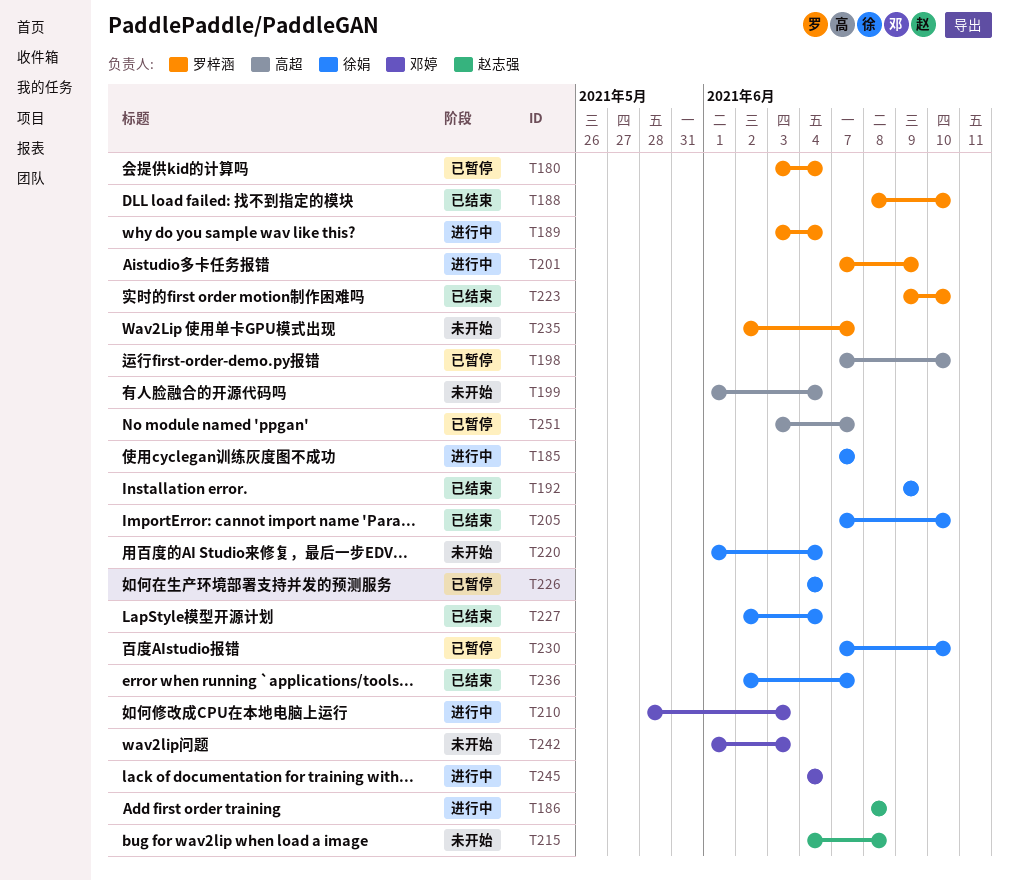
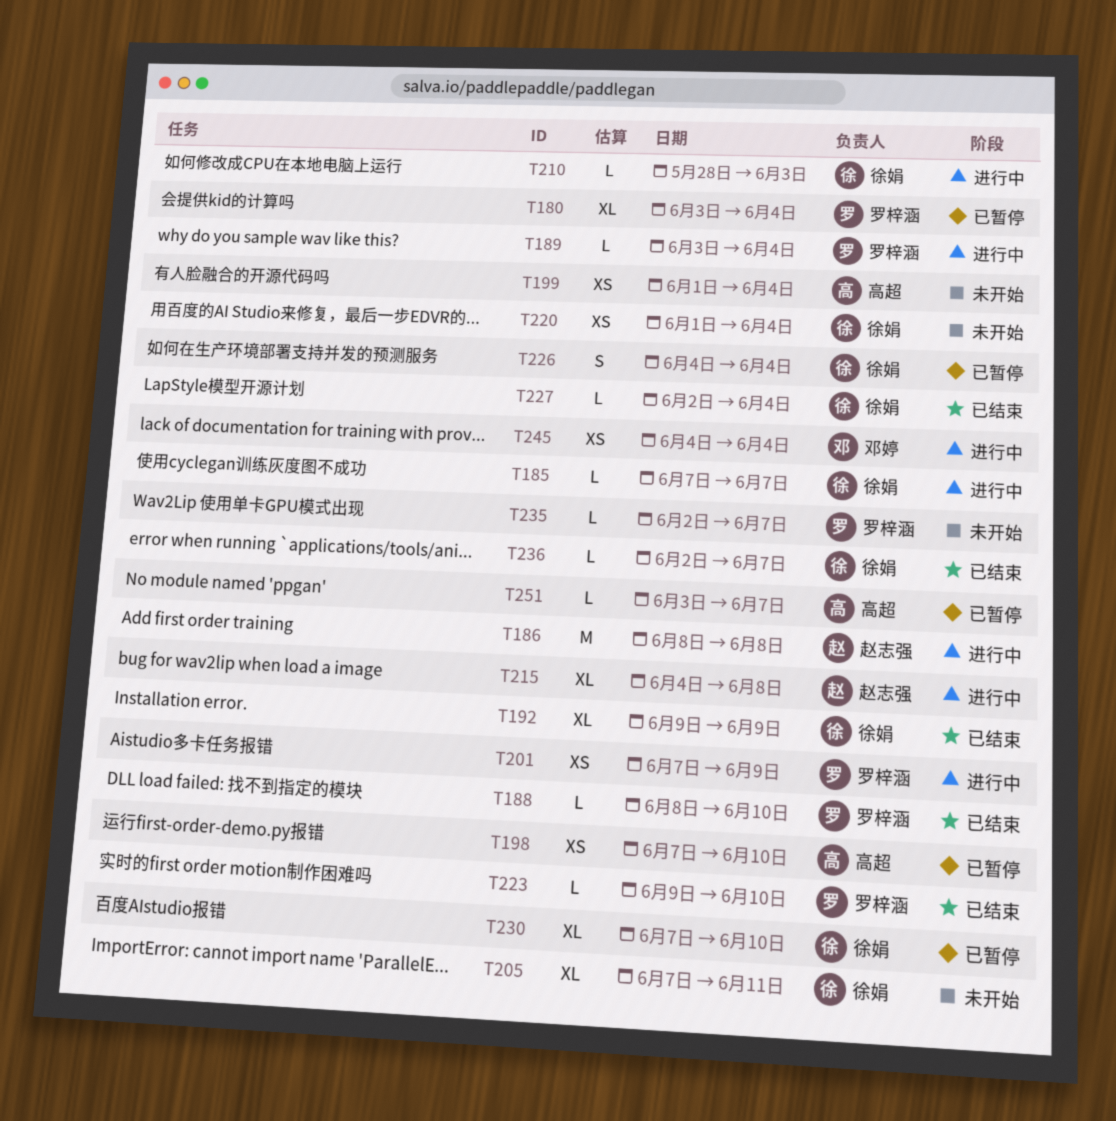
T205, status: 已结束 -> 未开始
T205, due: Jun 10 -> Jun 11
T210, owner: 邓婷 -> 徐娟
T215, status: 未开始 -> 进行中
T242: present -> none

